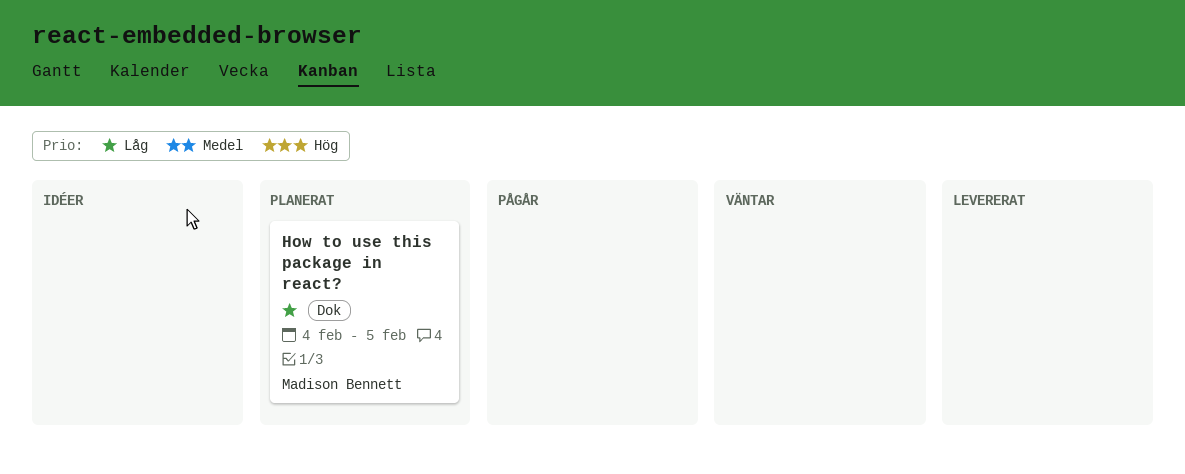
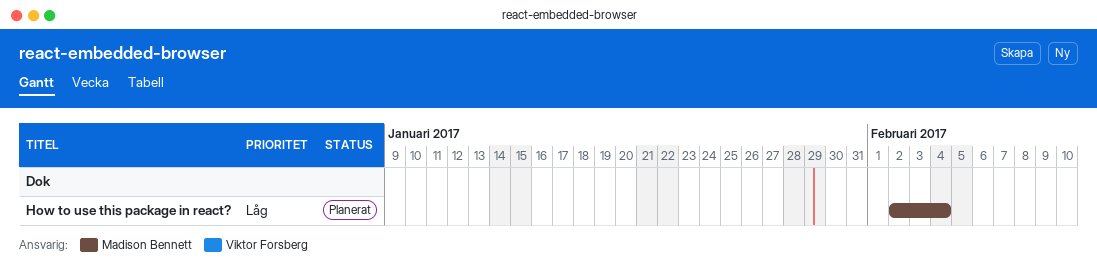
How to use this package in react?, start: Feb 4 -> Feb 2
How to use this package in react?, due: Feb 5 -> Feb 4

